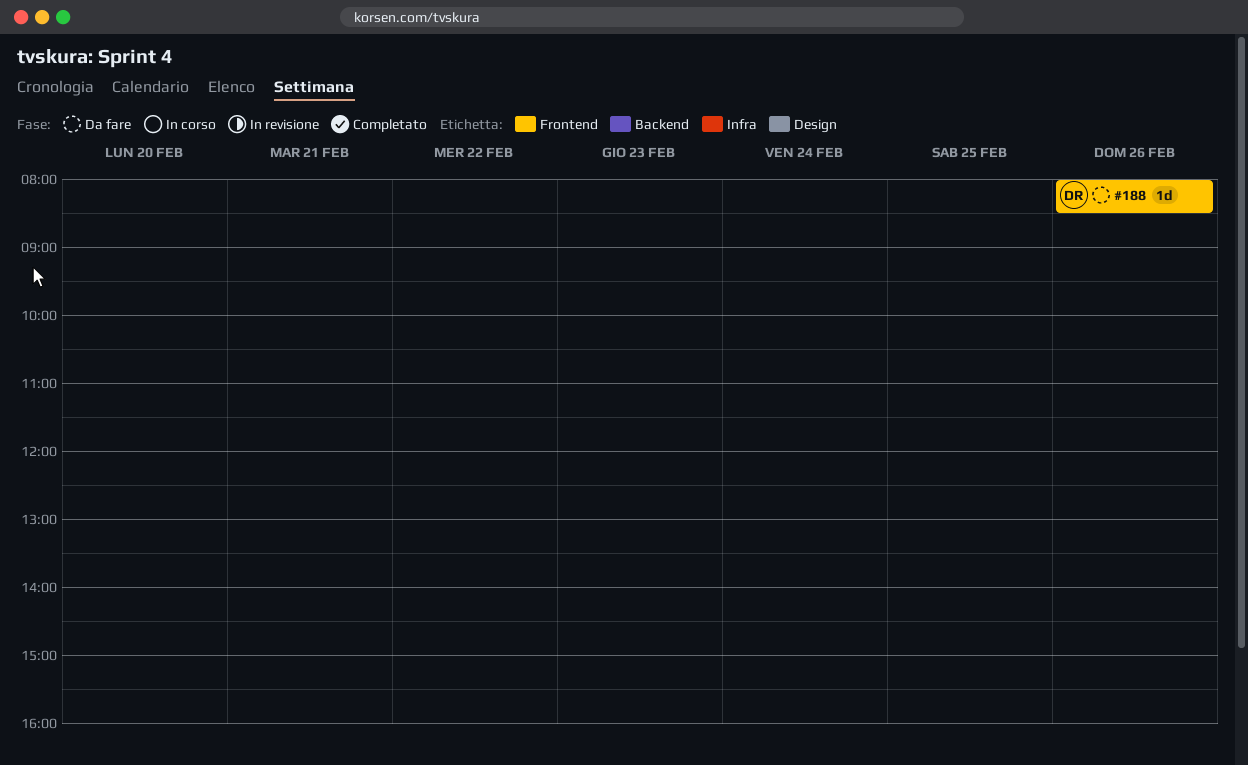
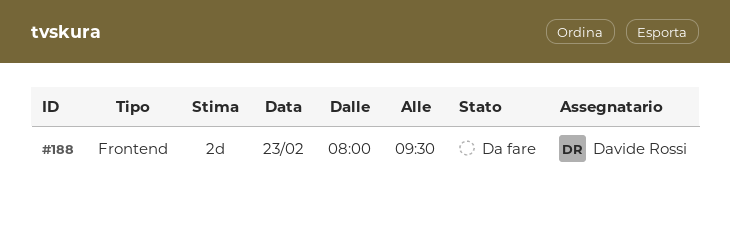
#188, estimate: 1d -> 2d
#188, day: Feb 26 -> Feb 23
#188, ends: 08:30 -> 09:30

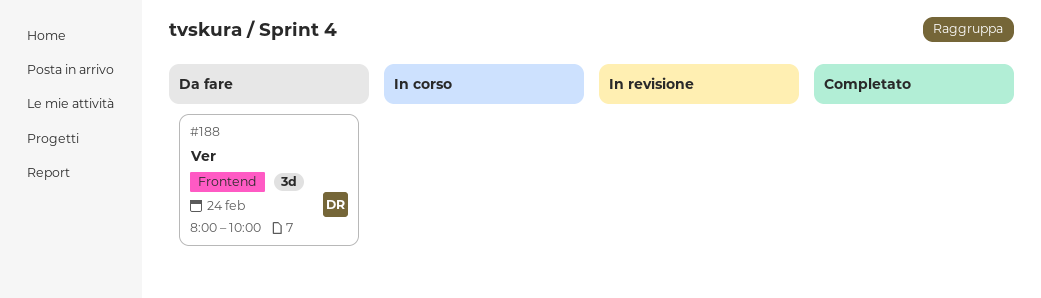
#188, estimate: 2d -> 3d
#188, day: Feb 23 -> Feb 24
#188, ends: 09:30 -> 10:00

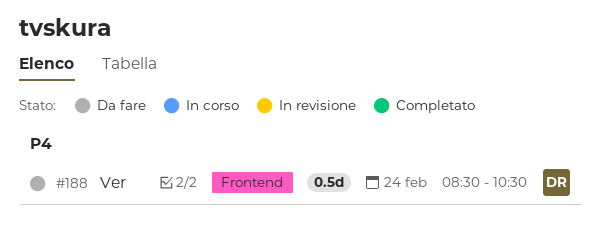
#188, estimate: 3d -> 0.5d
#188, begins: 08:00 -> 08:30
#188, ends: 10:00 -> 10:30

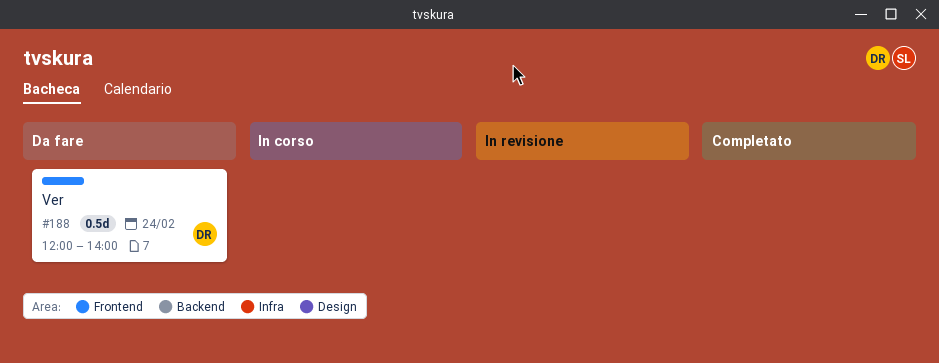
#188, begins: 08:30 -> 12:00
#188, ends: 10:30 -> 14:00

